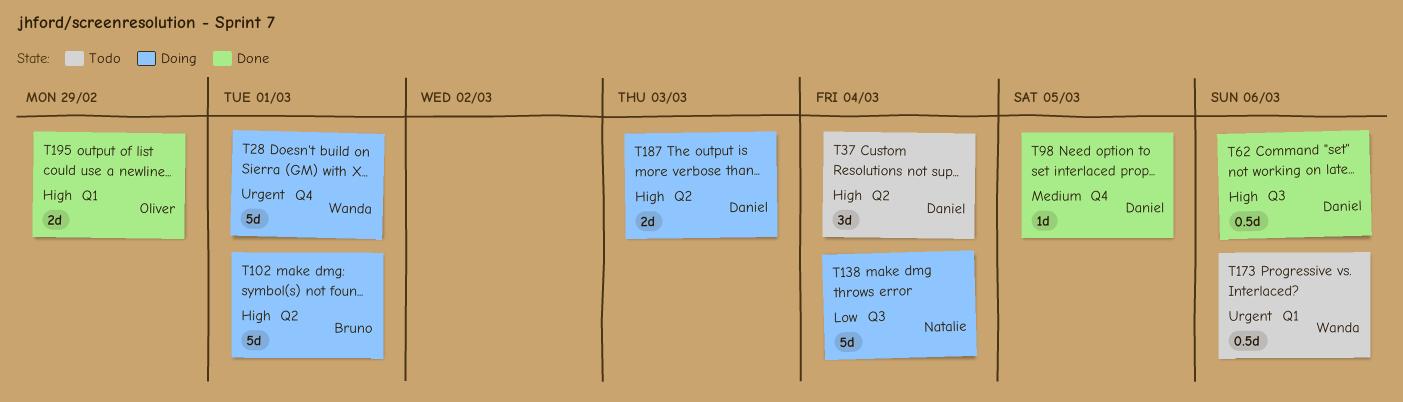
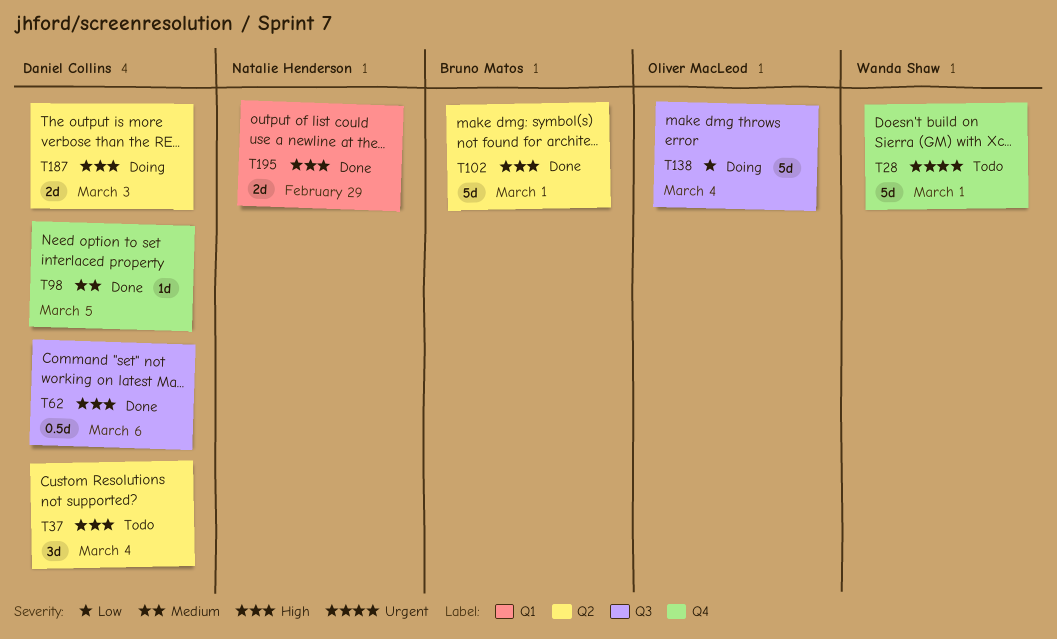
T28, status: Doing -> Todo
T102, status: Doing -> Done
T138, owner: Natalie Henderson -> Oliver MacLeod
T173: present -> none
T195, owner: Oliver MacLeod -> Natalie Henderson

